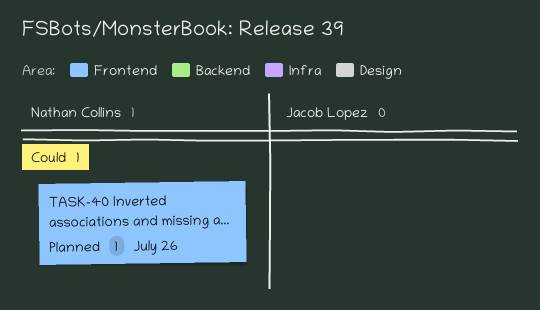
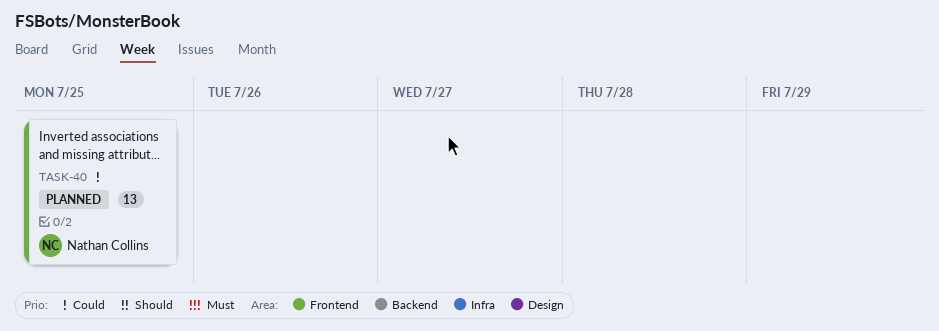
TASK-40, estimate: 1 -> 13
TASK-40, due: Jul 26 -> Jul 25

